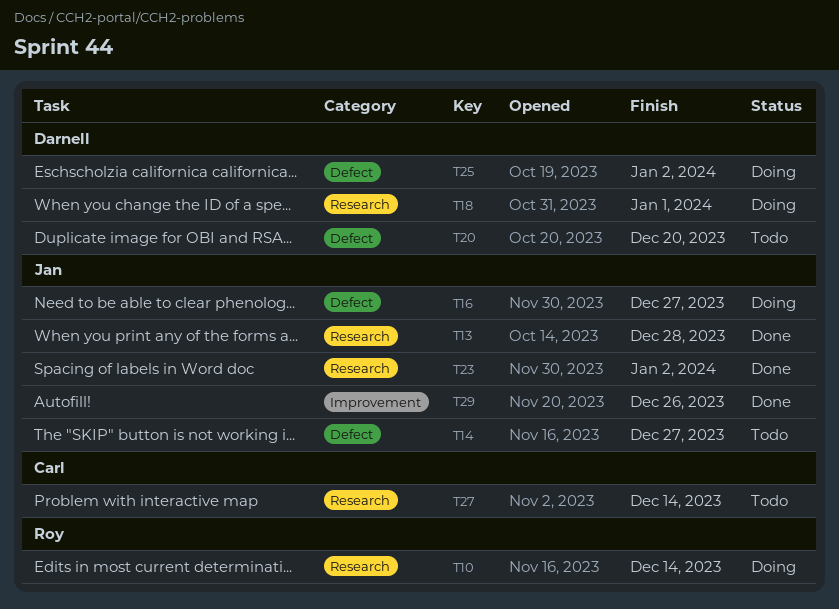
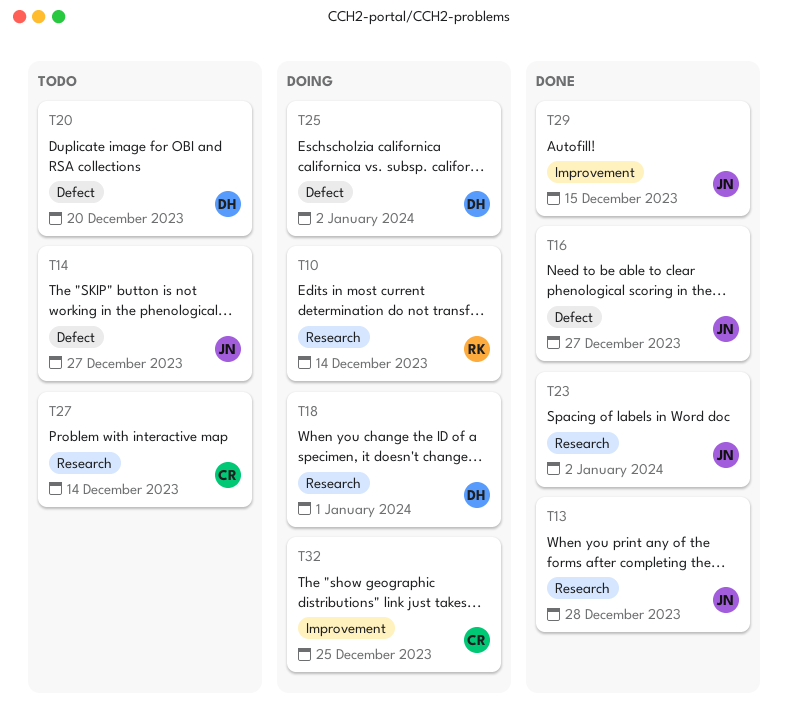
T16, status: Doing -> Done
T29, due: Dec 26 -> Dec 15
T32: none -> present

